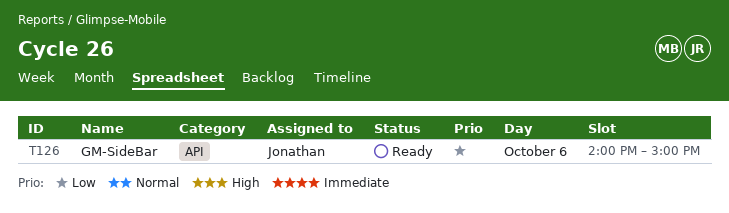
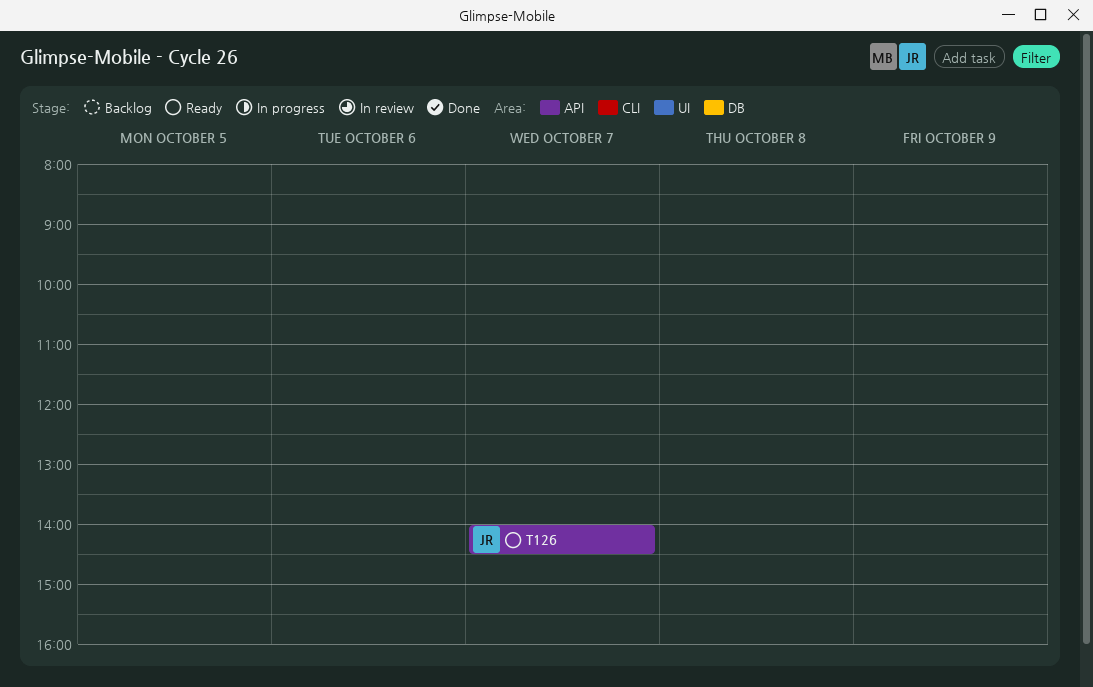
T126, day: Oct 6 -> Oct 7
T126, ends: 15:00 -> 14:30

